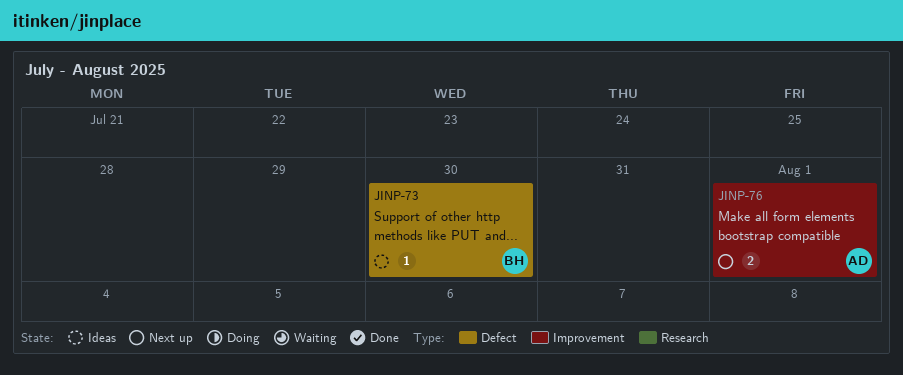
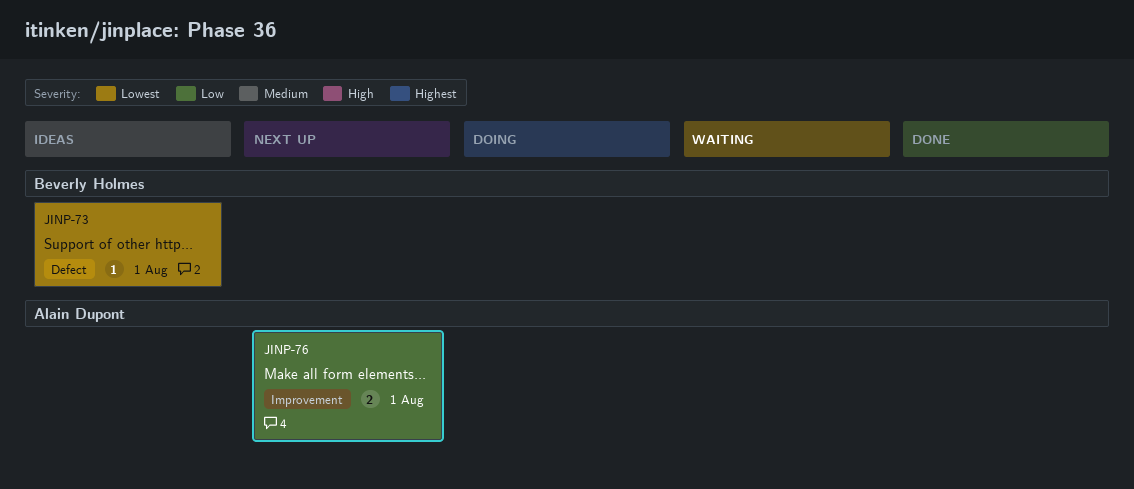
JINP-73, due: Jul 30 -> Aug 1

